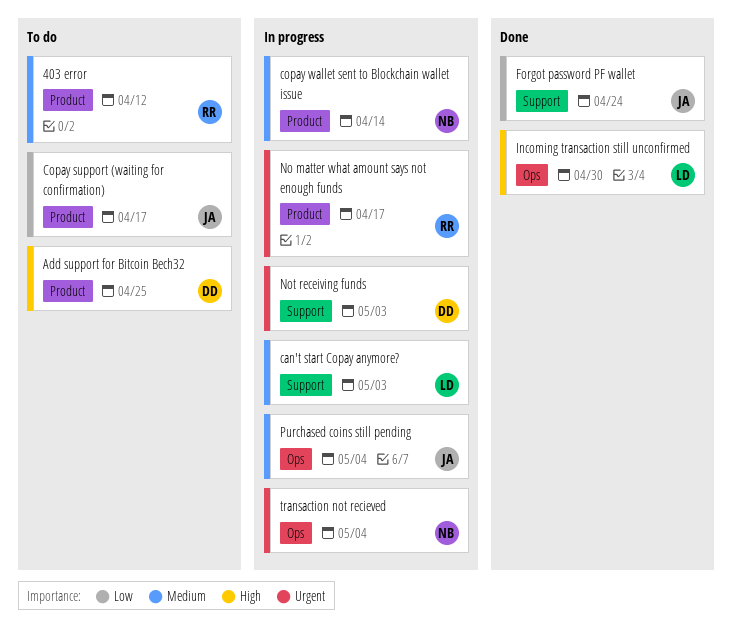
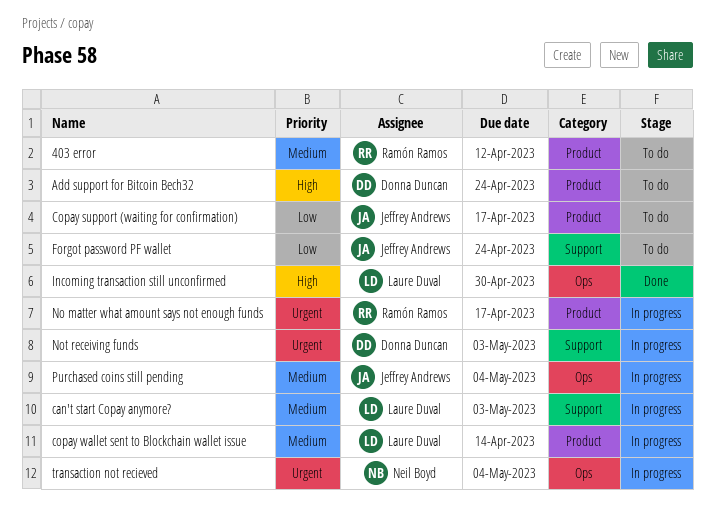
Add support for Bitcoin Bech32, due: Apr 25 -> Apr 24
copay wallet sent to Blockchain wallet issue, owner: Neil Boyd -> Laure Duval
Forgot password PF wallet, status: Done -> To do

